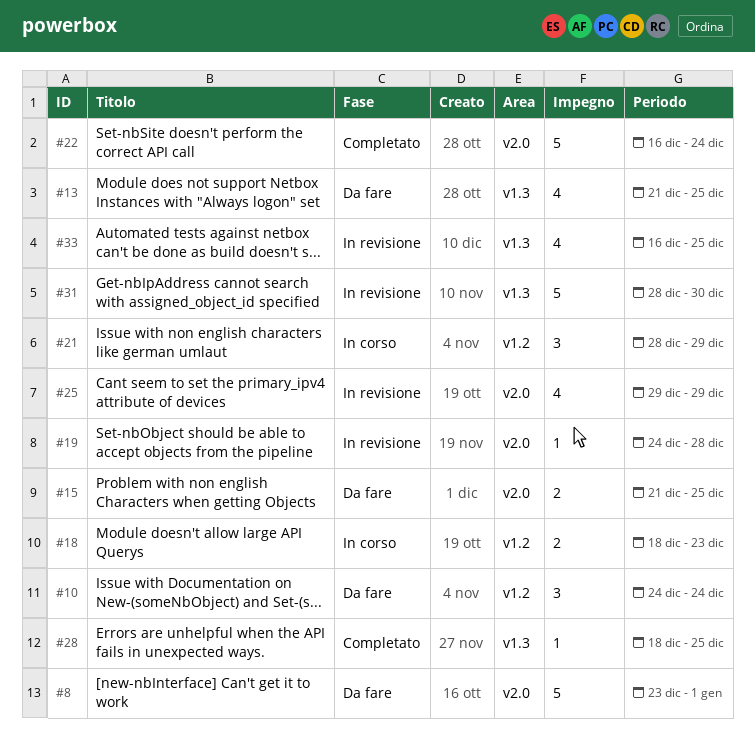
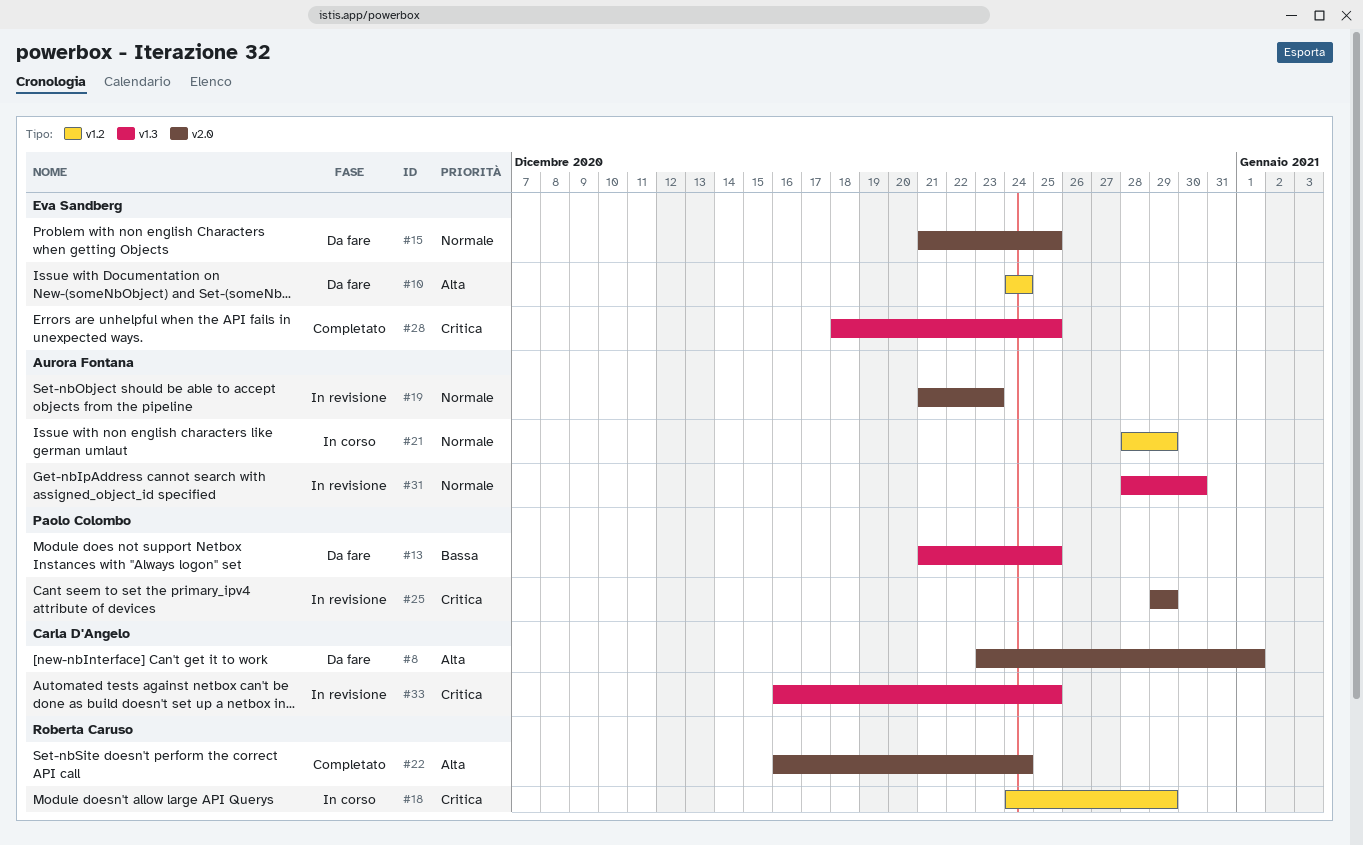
#18, start: Dec 18 -> Dec 24
#18, due: Dec 23 -> Dec 29
#19, start: Dec 24 -> Dec 21
#19, due: Dec 28 -> Dec 23

